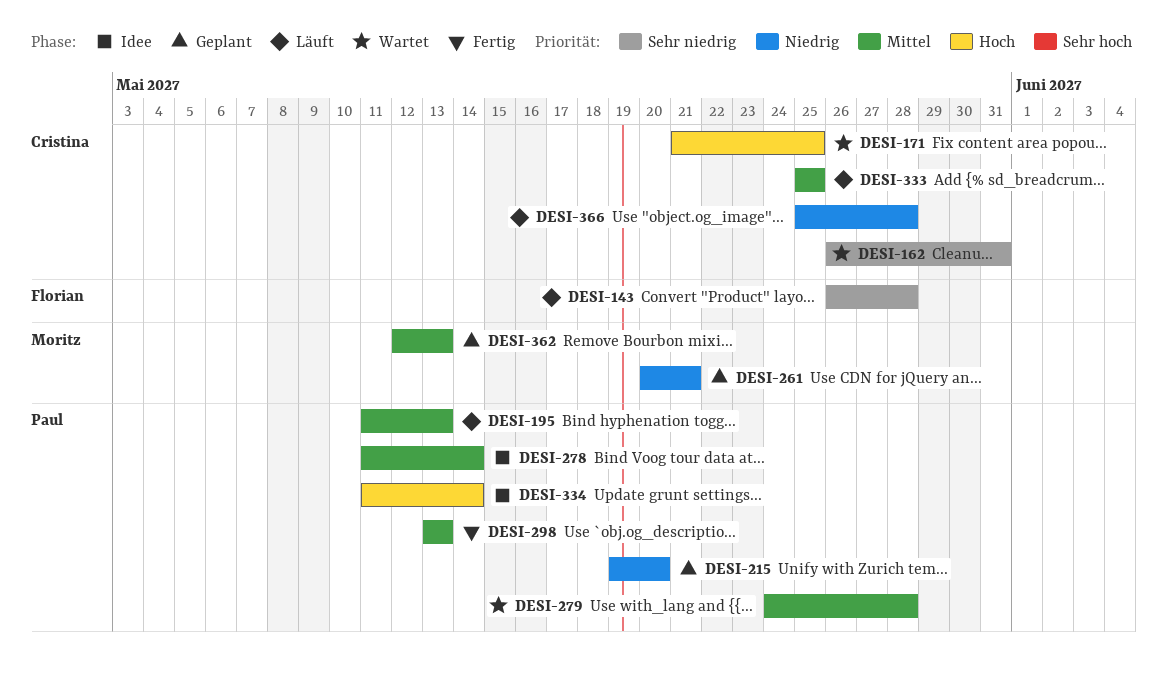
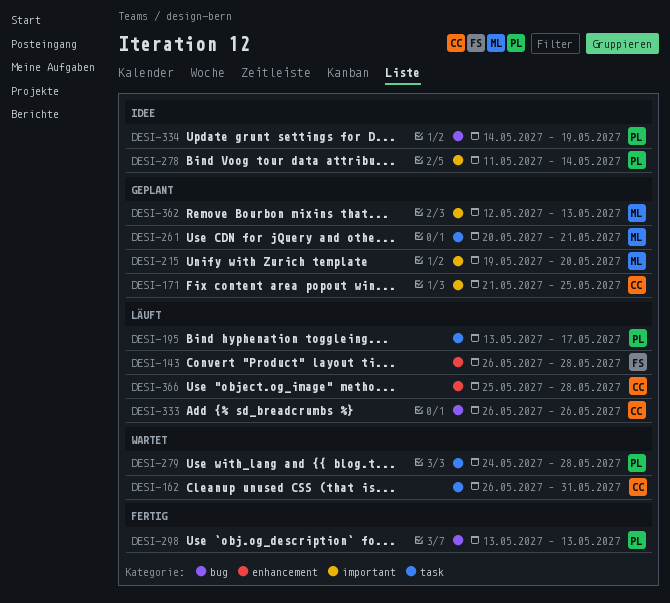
DESI-171, status: Wartet -> Geplant
DESI-195, start: May 11 -> May 13
DESI-195, due: May 13 -> May 17
DESI-215, owner: Paul -> Moritz
DESI-333, start: May 25 -> May 26
DESI-333, due: May 25 -> May 26
DESI-334, start: May 11 -> May 14
DESI-334, due: May 14 -> May 19

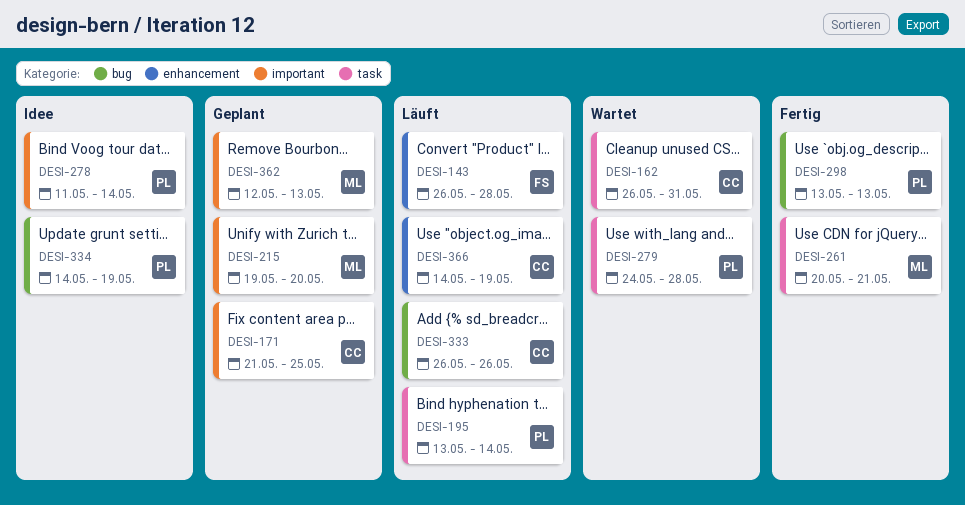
DESI-195, due: May 17 -> May 14
DESI-261, status: Geplant -> Fertig
DESI-366, start: May 25 -> May 14
DESI-366, due: May 28 -> May 19

